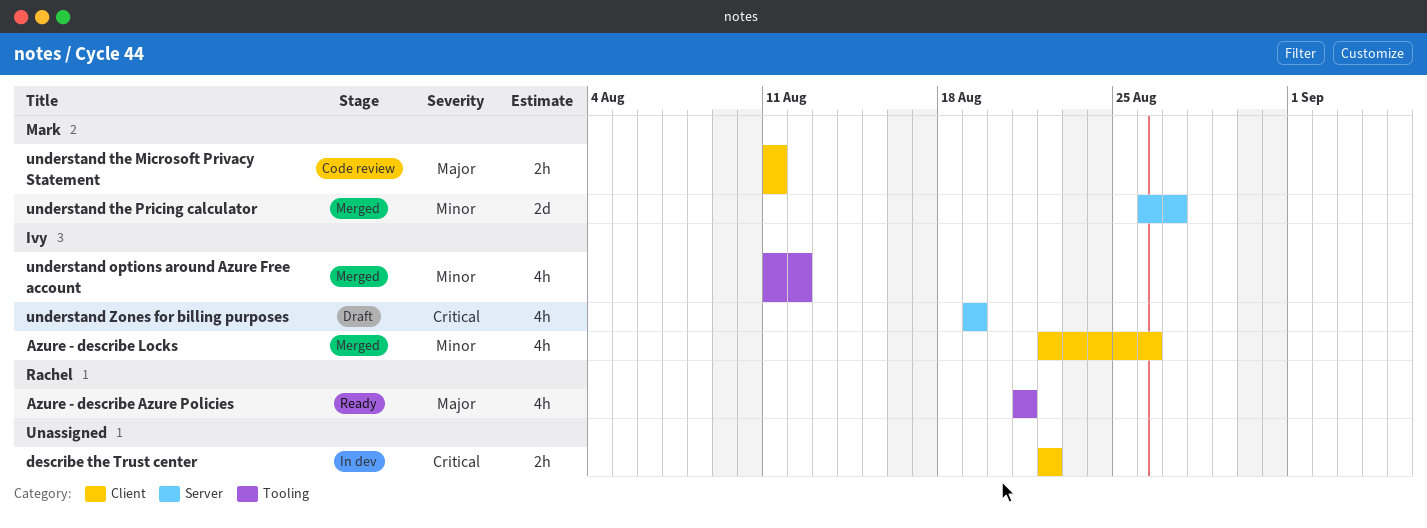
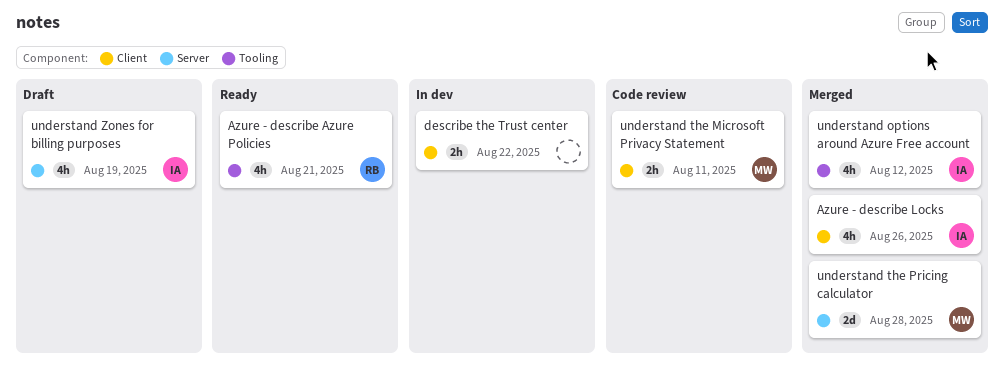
understand the Pricing calculator, due: Aug 27 -> Aug 28

